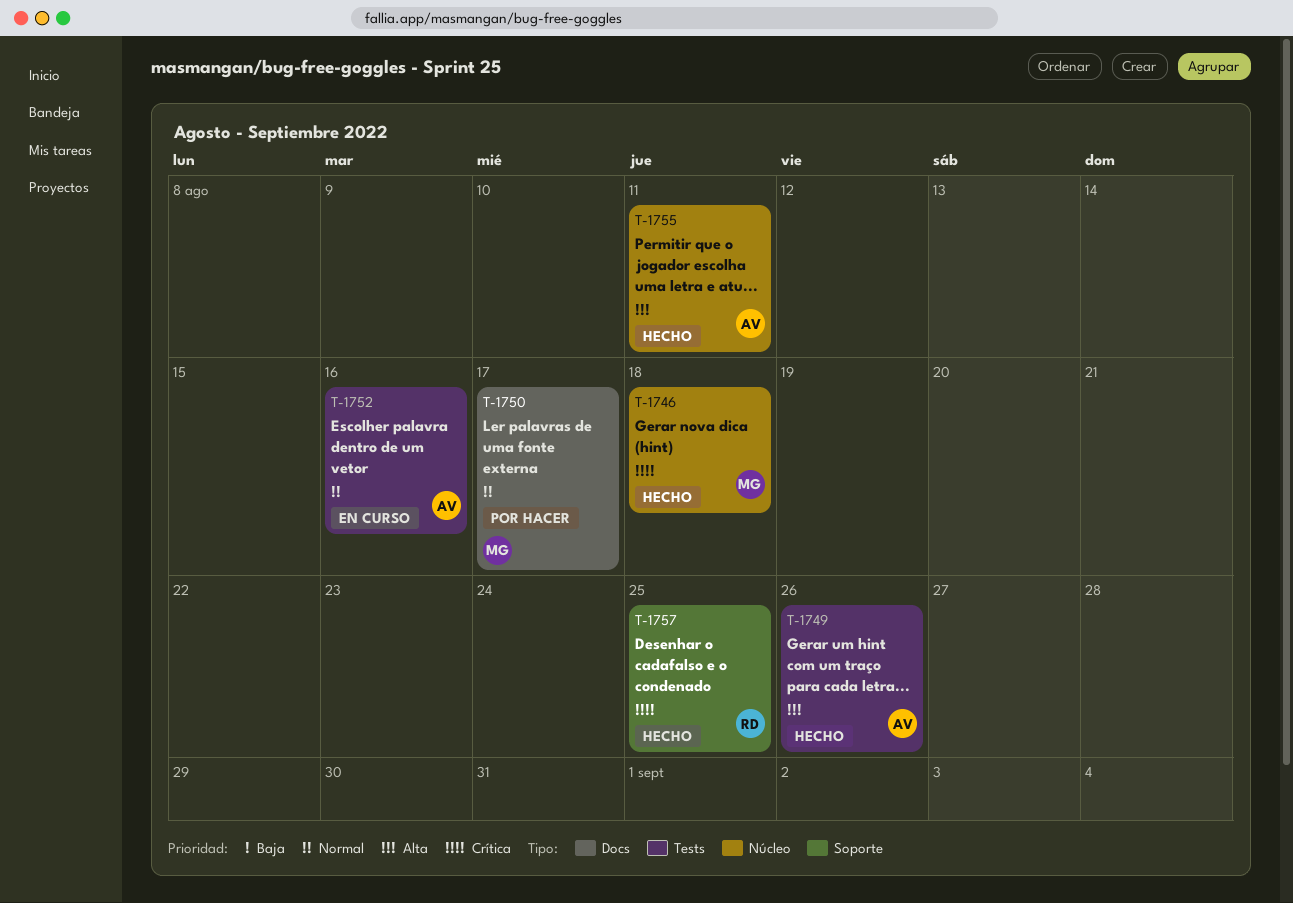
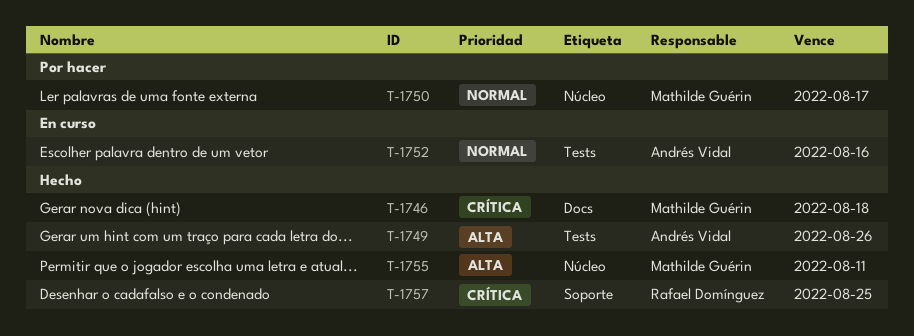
T-1746, label: Núcleo -> Docs
T-1750, label: Docs -> Núcleo
T-1755, owner: Andrés Vidal -> Mathilde Guérin

